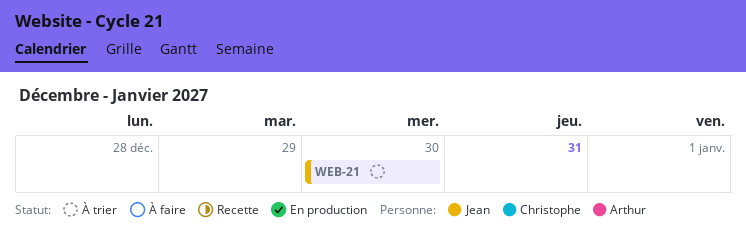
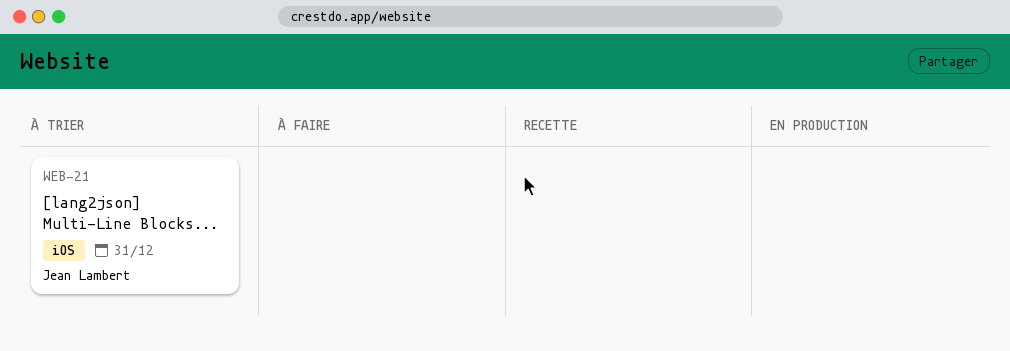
WEB-21, due: Dec 30 -> Dec 31

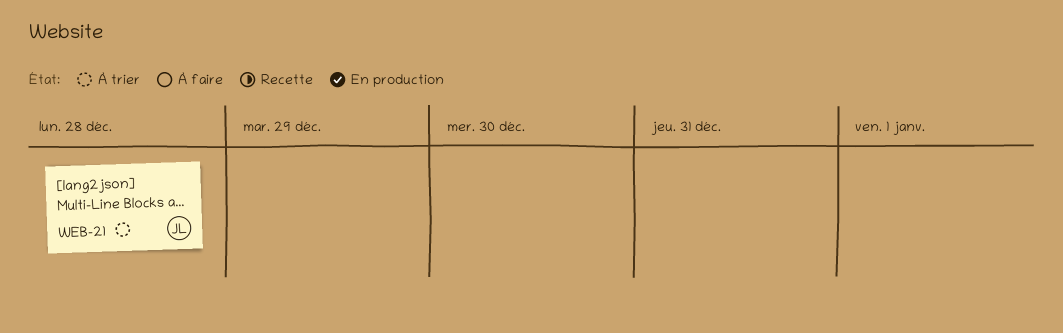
WEB-21, due: Dec 31 -> Dec 28

